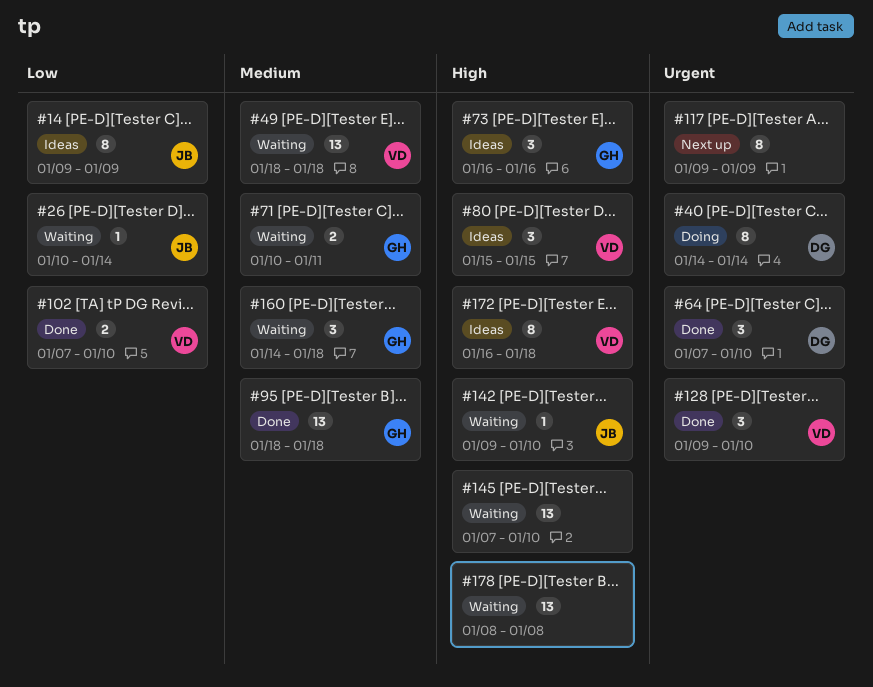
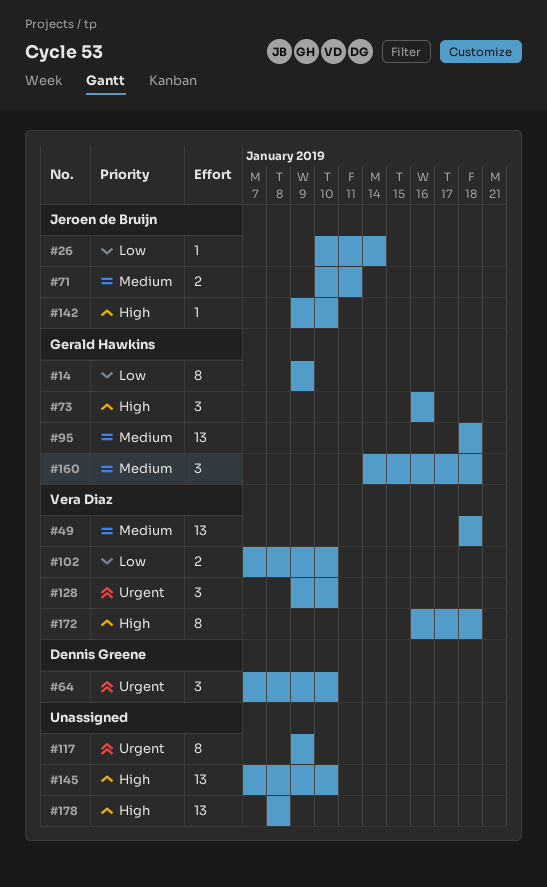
#14, owner: Jeroen de Bruijn -> Gerald Hawkins
#40: present -> none
#71, owner: Gerald Hawkins -> Jeroen de Bruijn
#80: present -> none

